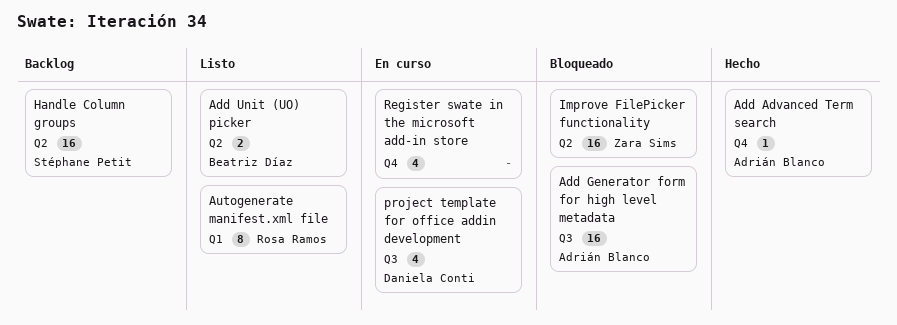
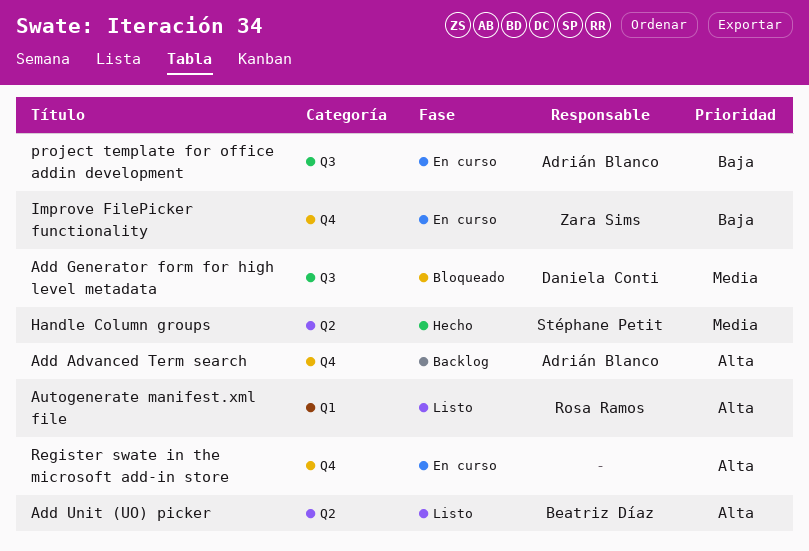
Add Advanced Term search, status: Hecho -> Backlog
Add Generator form for high level metadata, owner: Adrián Blanco -> Daniela Conti
Handle Column groups, status: Backlog -> Hecho
Improve FilePicker functionality, status: Bloqueado -> En curso
Improve FilePicker functionality, label: Q2 -> Q4
project template for office addin development, owner: Daniela Conti -> Adrián Blanco

